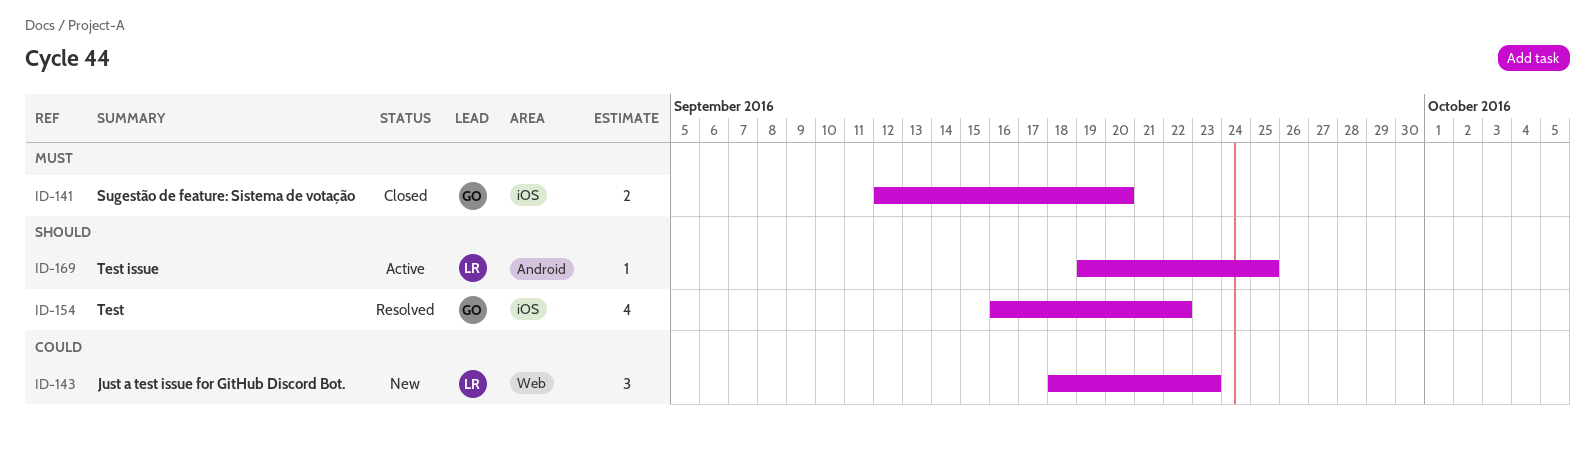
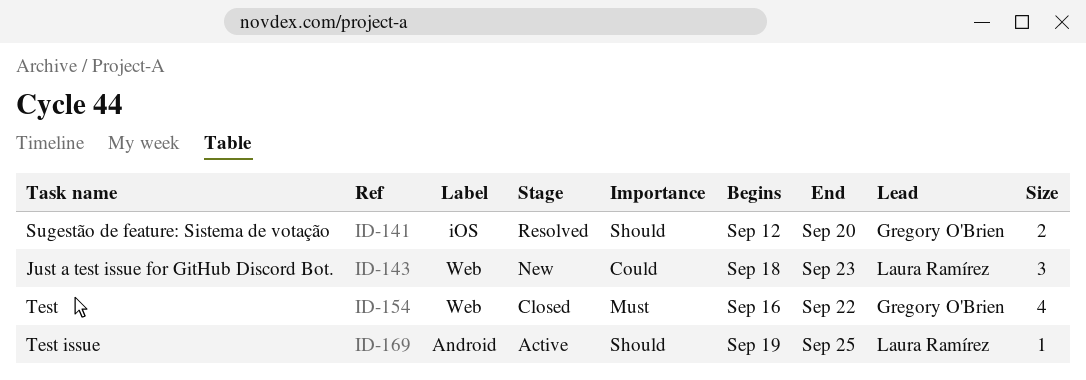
ID-141, status: Closed -> Resolved
ID-141, priority: Must -> Should
ID-154, status: Resolved -> Closed
ID-154, priority: Should -> Must
ID-154, label: iOS -> Web

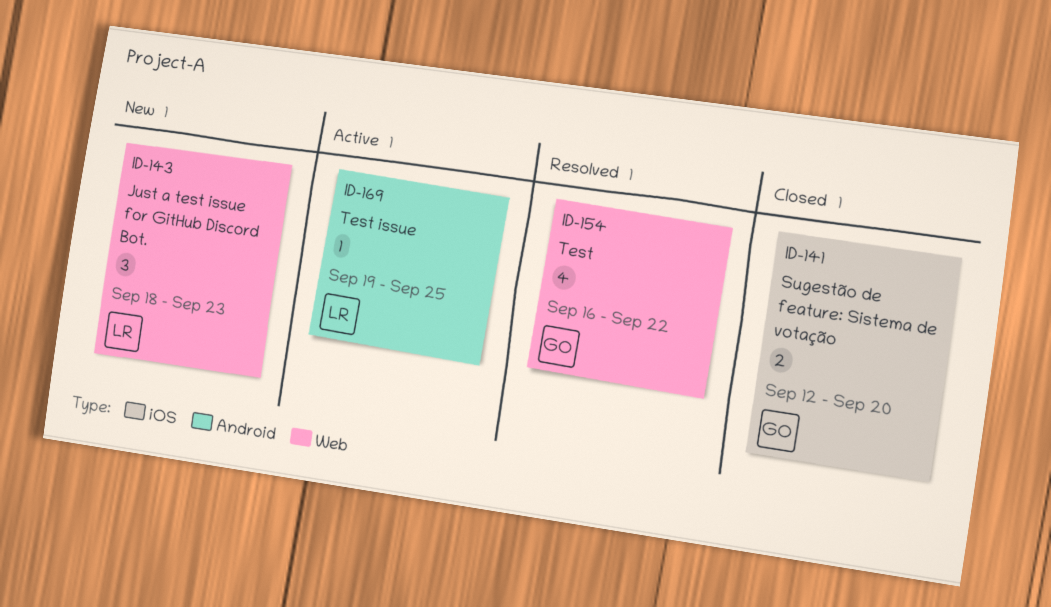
ID-141, status: Resolved -> Closed
ID-154, status: Closed -> Resolved

